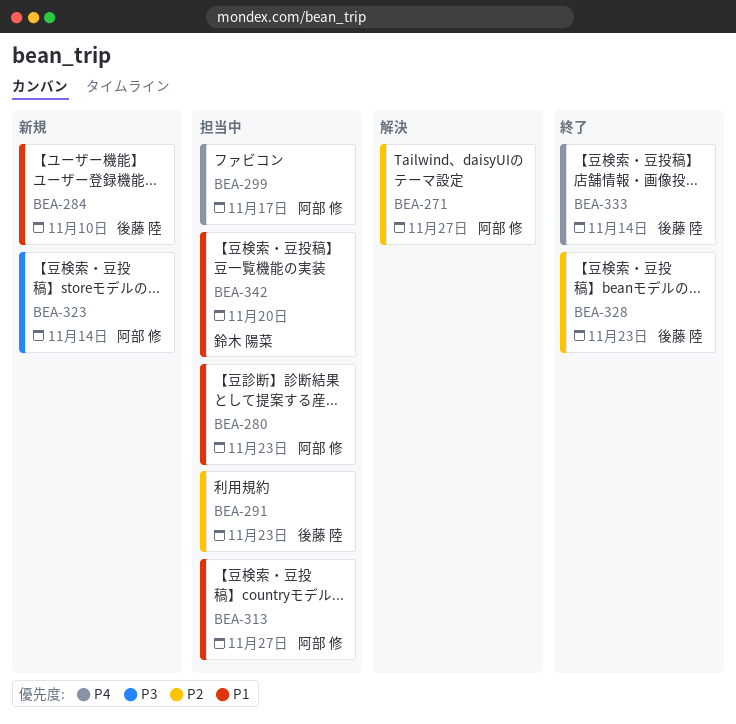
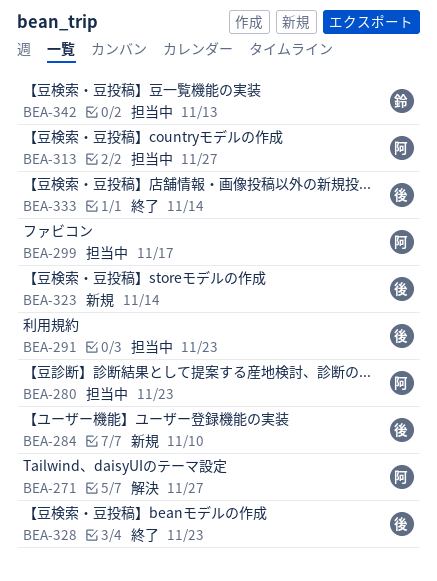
BEA-323, owner: 阿部 修 -> 後藤 陸
BEA-342, due: Nov 20 -> Nov 13

